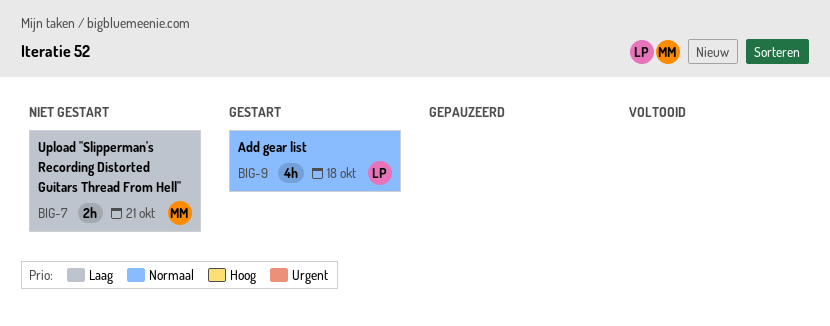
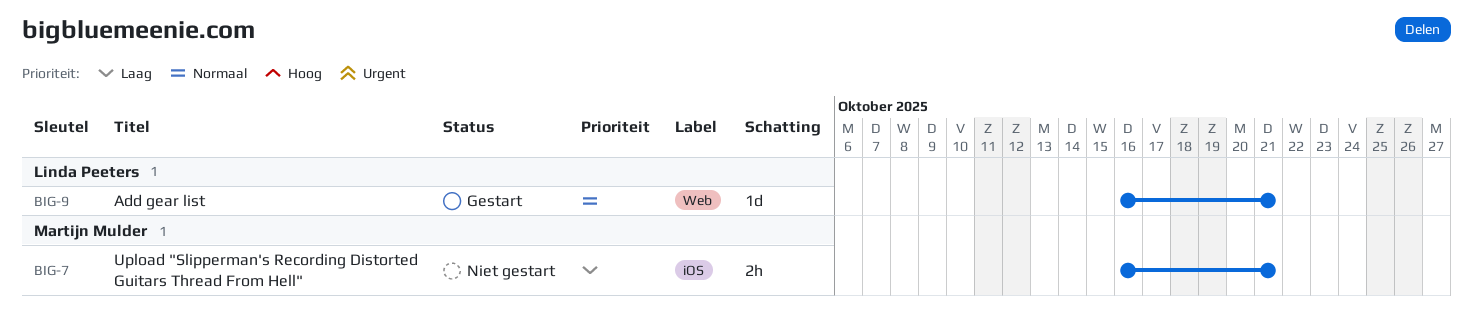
BIG-9, estimate: 4h -> 1d
BIG-9, due: Oct 18 -> Oct 21

